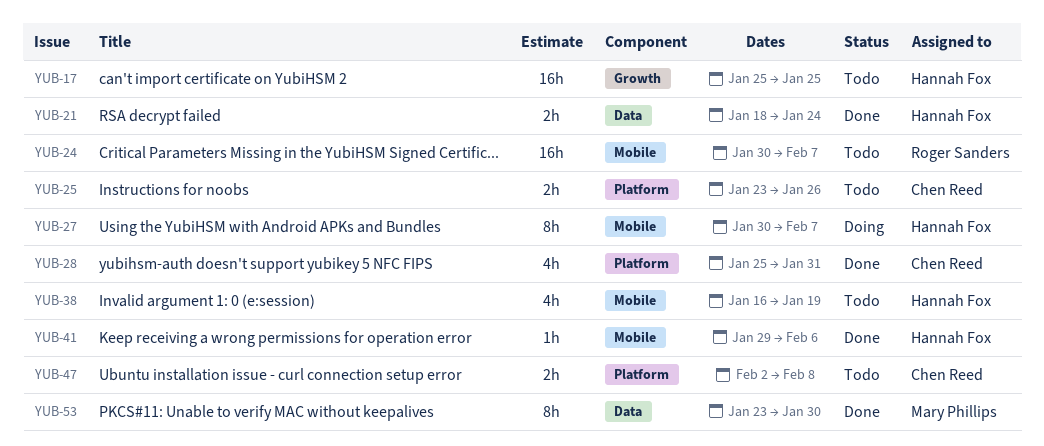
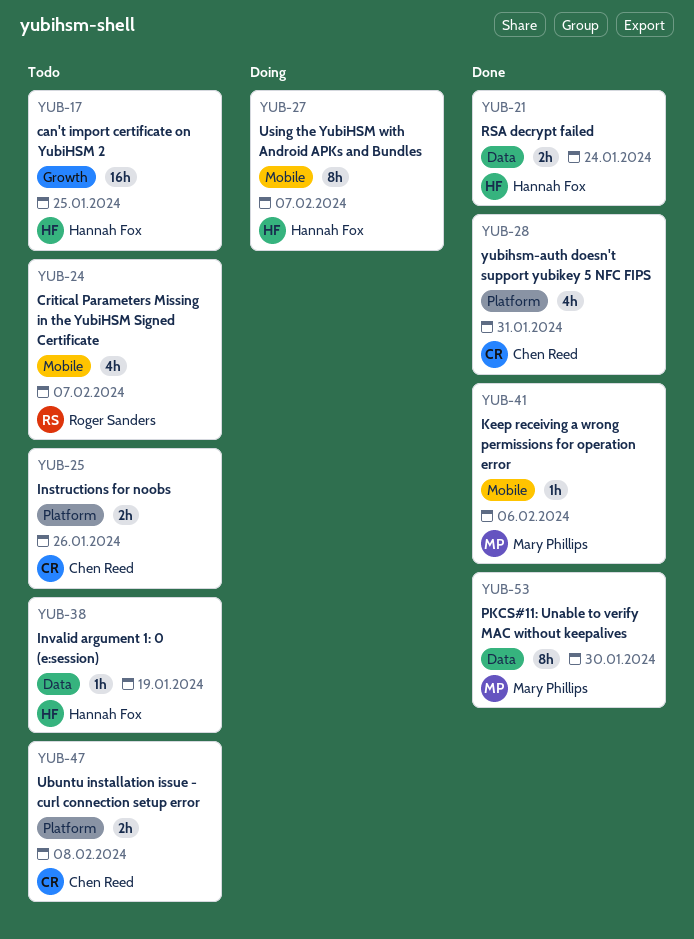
YUB-24, estimate: 16h -> 4h
YUB-38, label: Mobile -> Data
YUB-38, estimate: 4h -> 1h
YUB-41, owner: Hannah Fox -> Mary Phillips

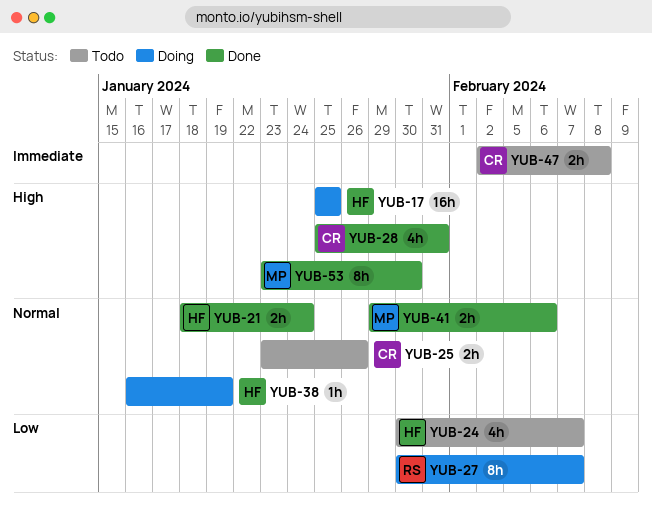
YUB-17, status: Todo -> Doing
YUB-24, owner: Roger Sanders -> Hannah Fox
YUB-27, owner: Hannah Fox -> Roger Sanders
YUB-38, status: Todo -> Doing
YUB-41, estimate: 1h -> 2h

